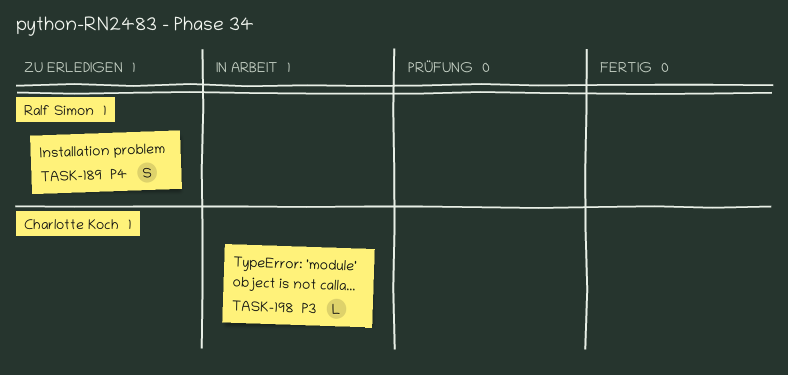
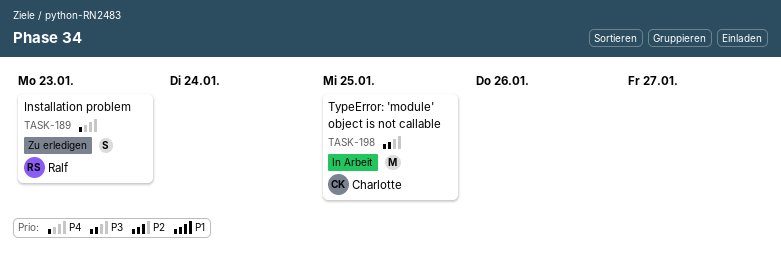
TASK-198, estimate: L -> M

